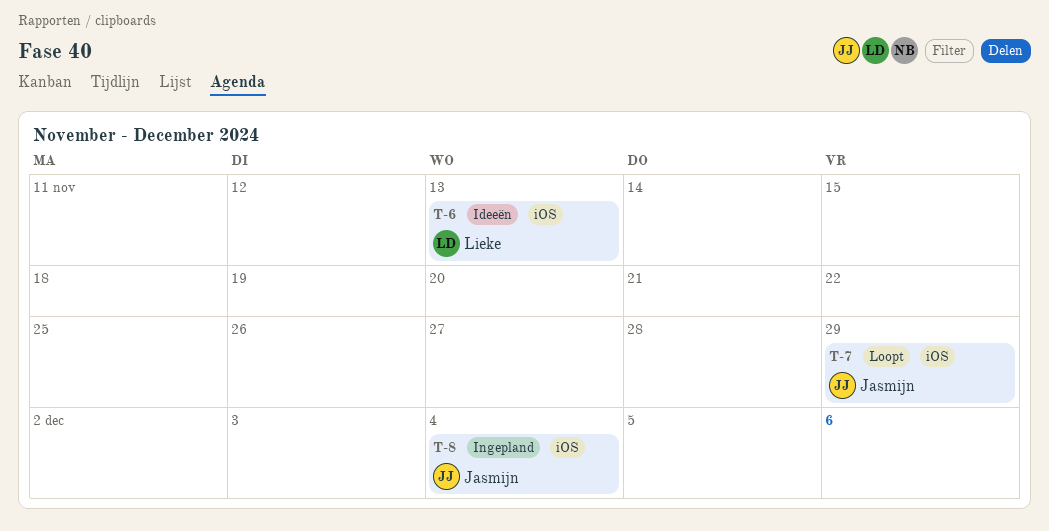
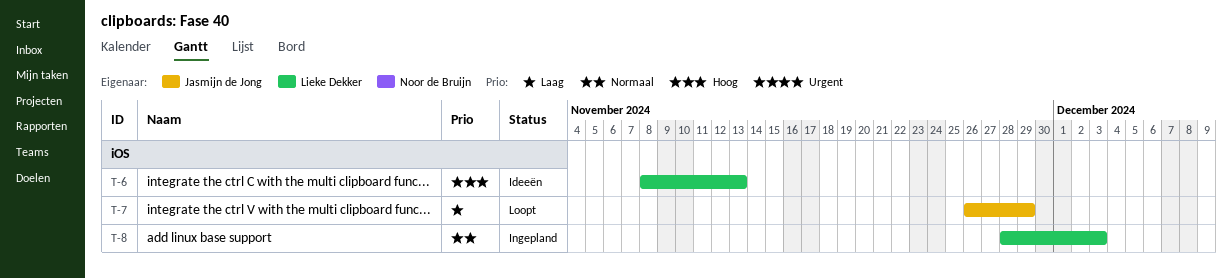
T-8, owner: Jasmijn de Jong -> Lieke Dekker
T-8, due: Dec 4 -> Dec 3

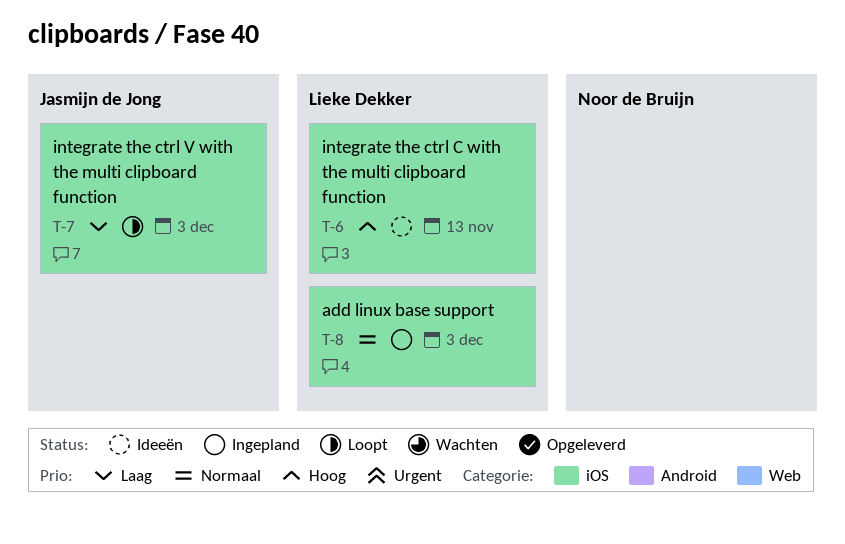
T-7, due: Nov 29 -> Dec 3

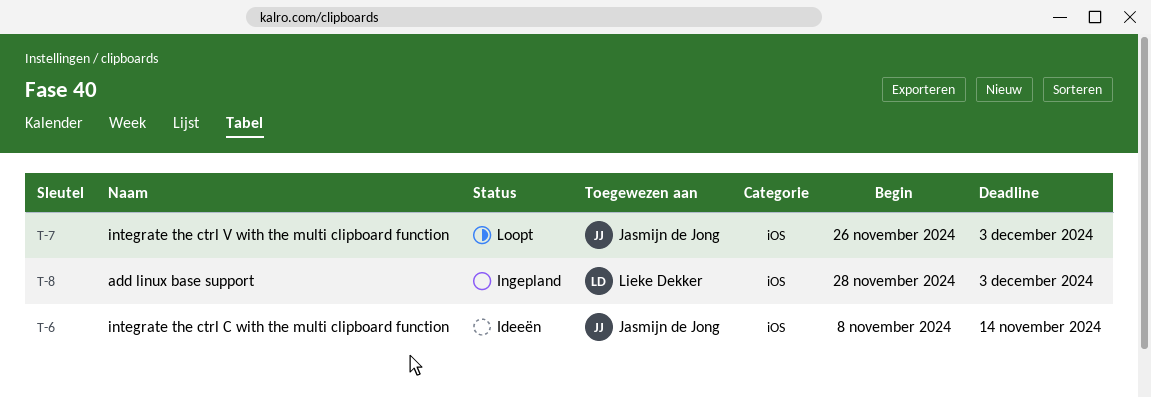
T-6, owner: Lieke Dekker -> Jasmijn de Jong
T-6, due: Nov 13 -> Nov 14

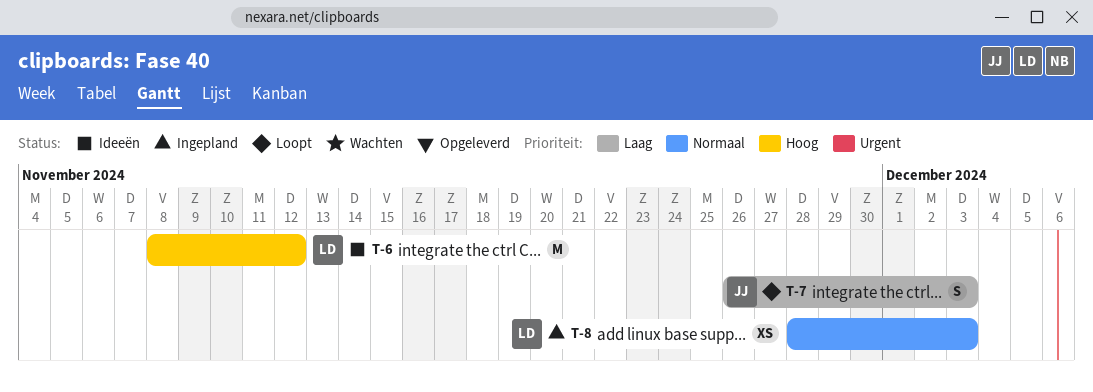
T-6, owner: Jasmijn de Jong -> Lieke Dekker
T-6, due: Nov 14 -> Nov 12

